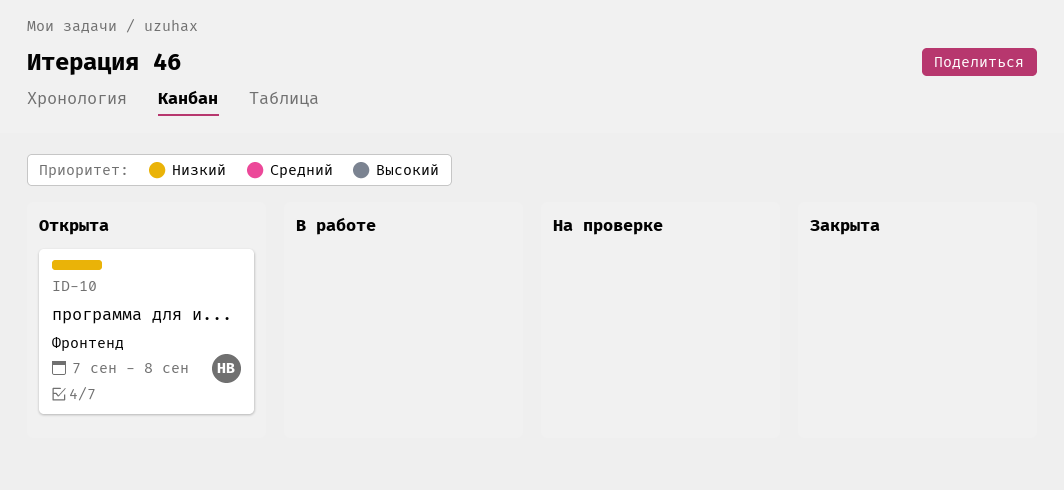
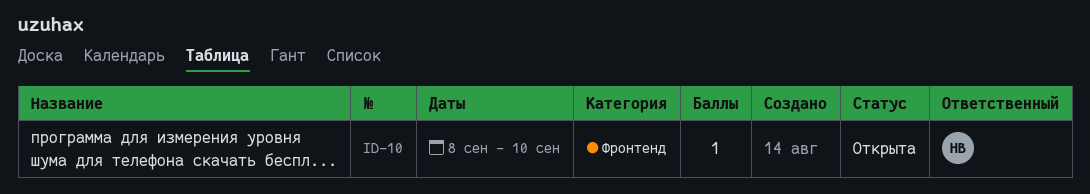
ID-10, start: Sep 7 -> Sep 8
ID-10, due: Sep 8 -> Sep 10

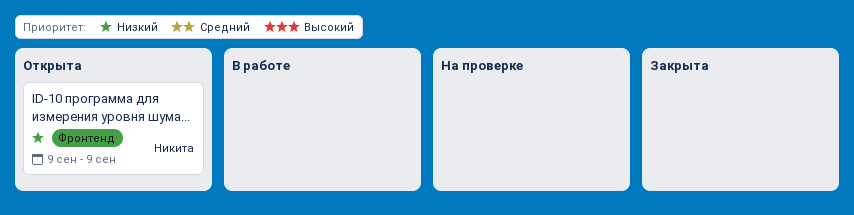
ID-10, start: Sep 8 -> Sep 9
ID-10, due: Sep 10 -> Sep 9

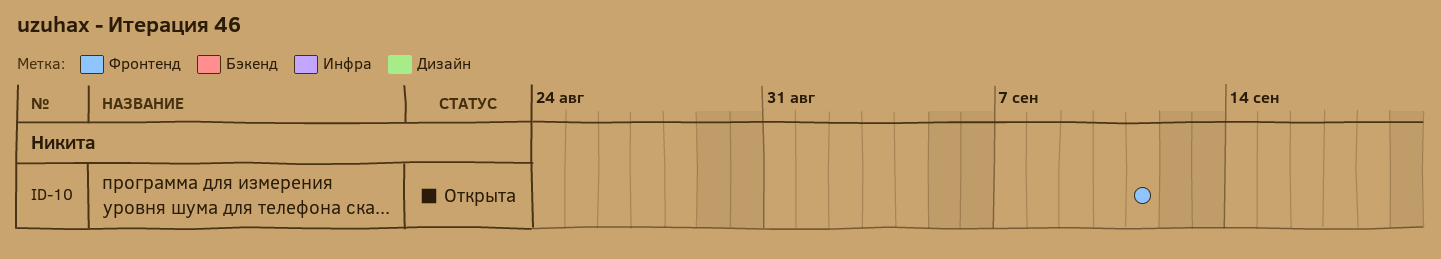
ID-10, start: Sep 9 -> Sep 11
ID-10, due: Sep 9 -> Sep 11

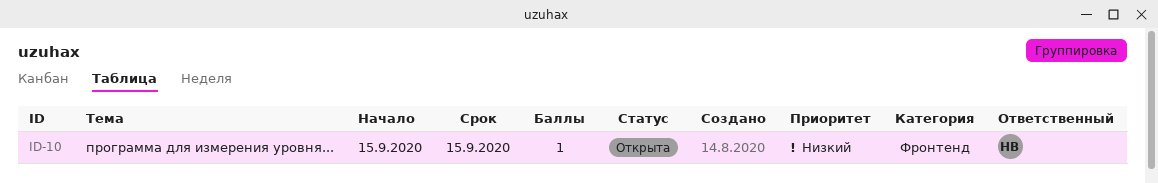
ID-10, start: Sep 11 -> Sep 15
ID-10, due: Sep 11 -> Sep 15

